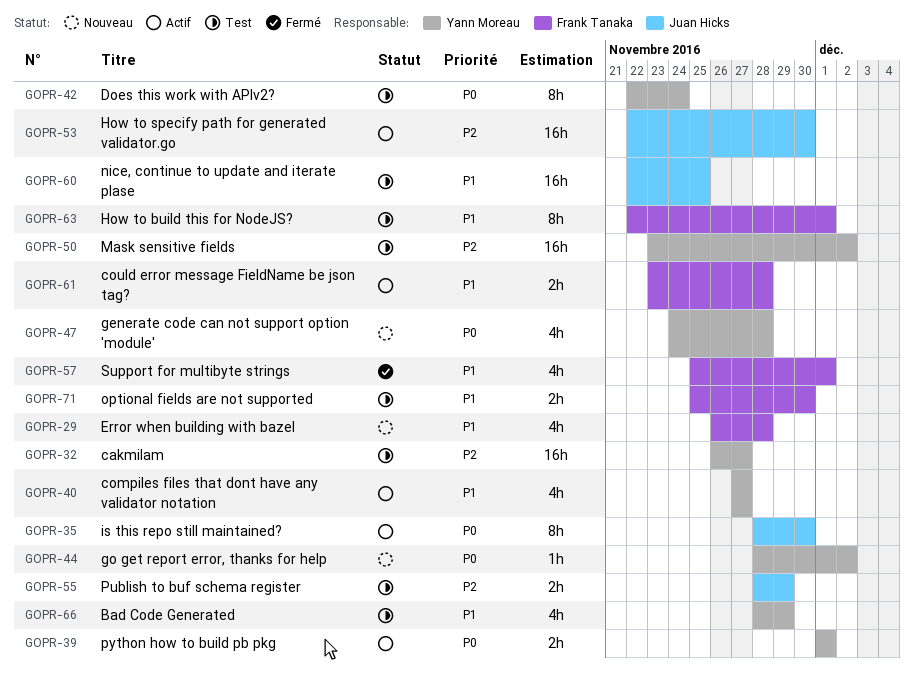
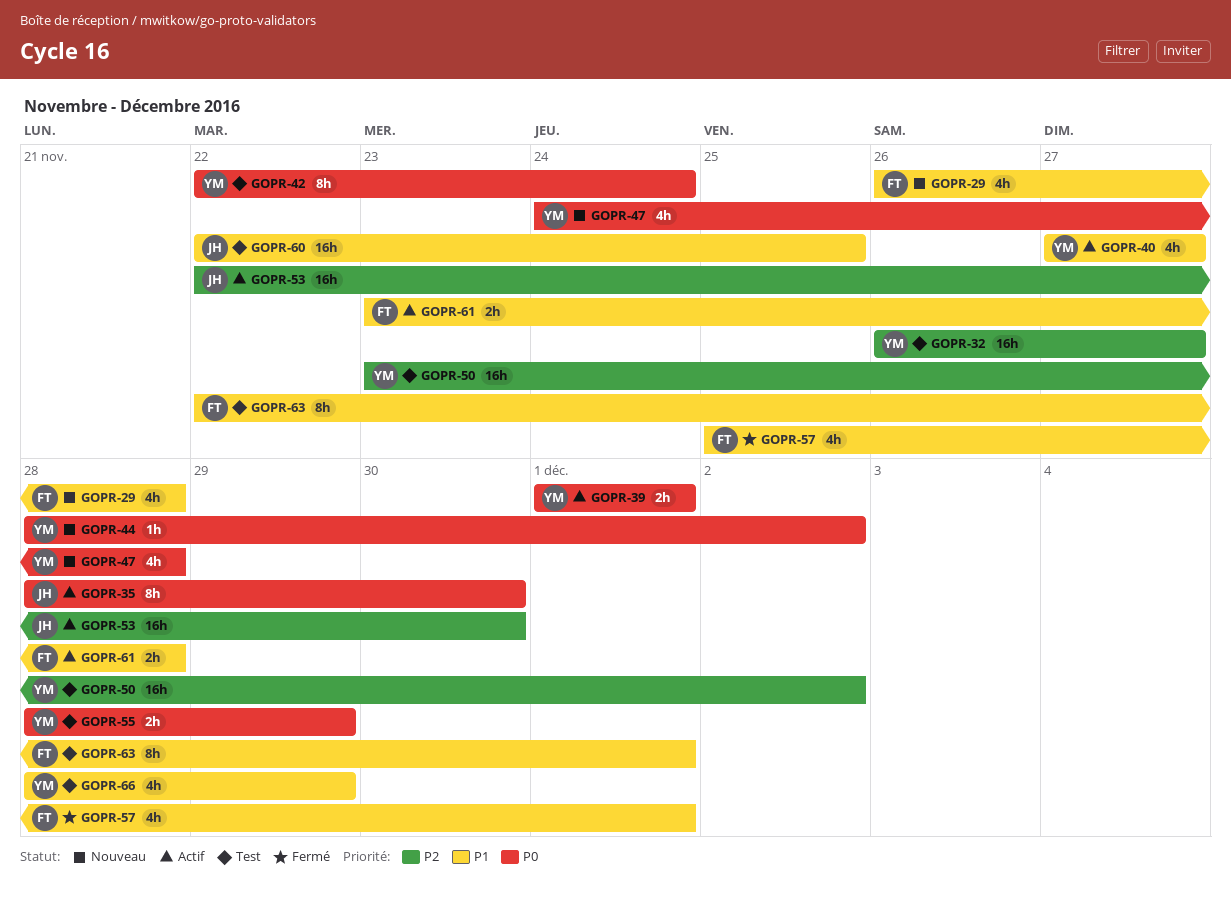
GOPR-55, owner: Juan Hicks -> Yann Moreau
GOPR-55, priority: P2 -> P0
GOPR-71: present -> none

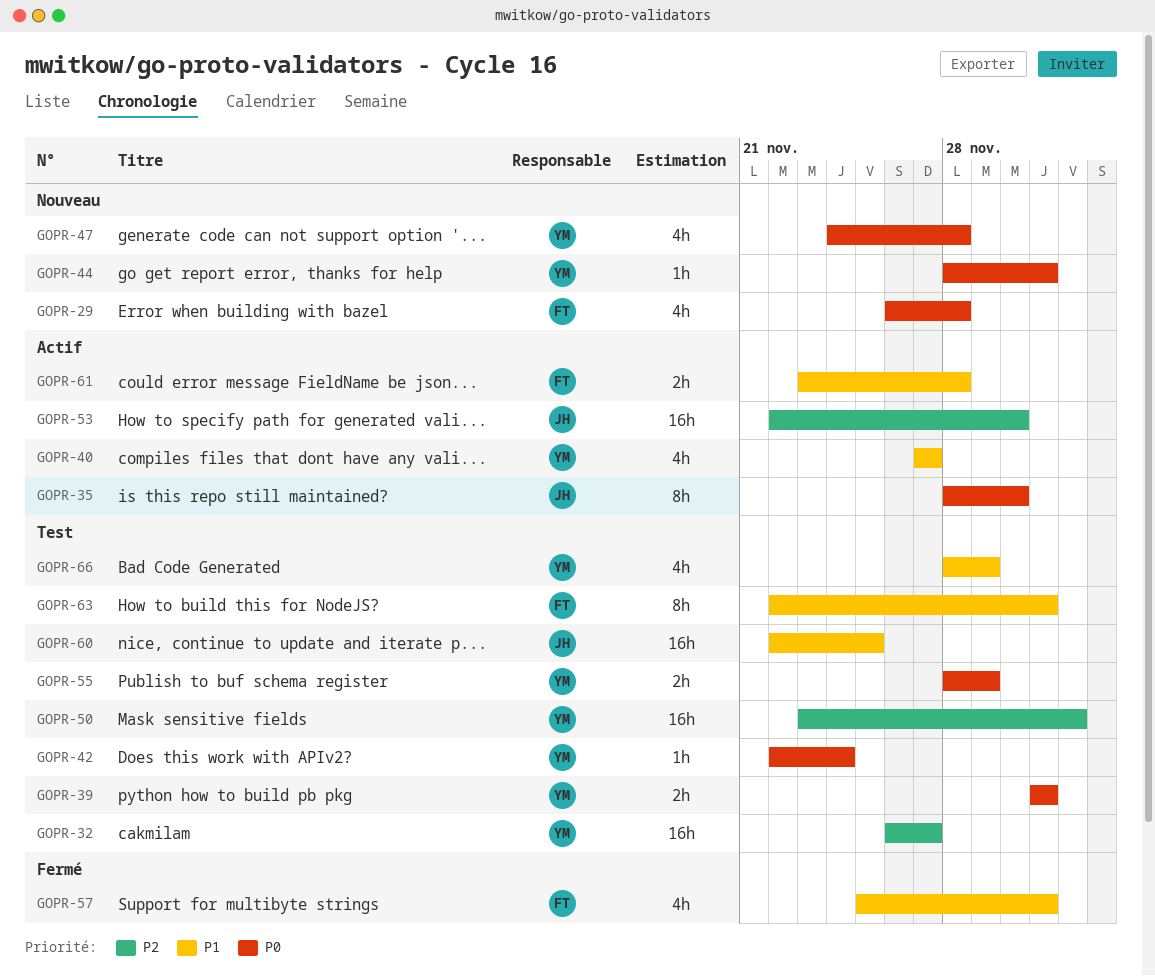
GOPR-29, priority: P1 -> P0
GOPR-39, status: Actif -> Test
GOPR-42, estimate: 8h -> 1h
GOPR-44, due: Dec 2 -> Dec 1

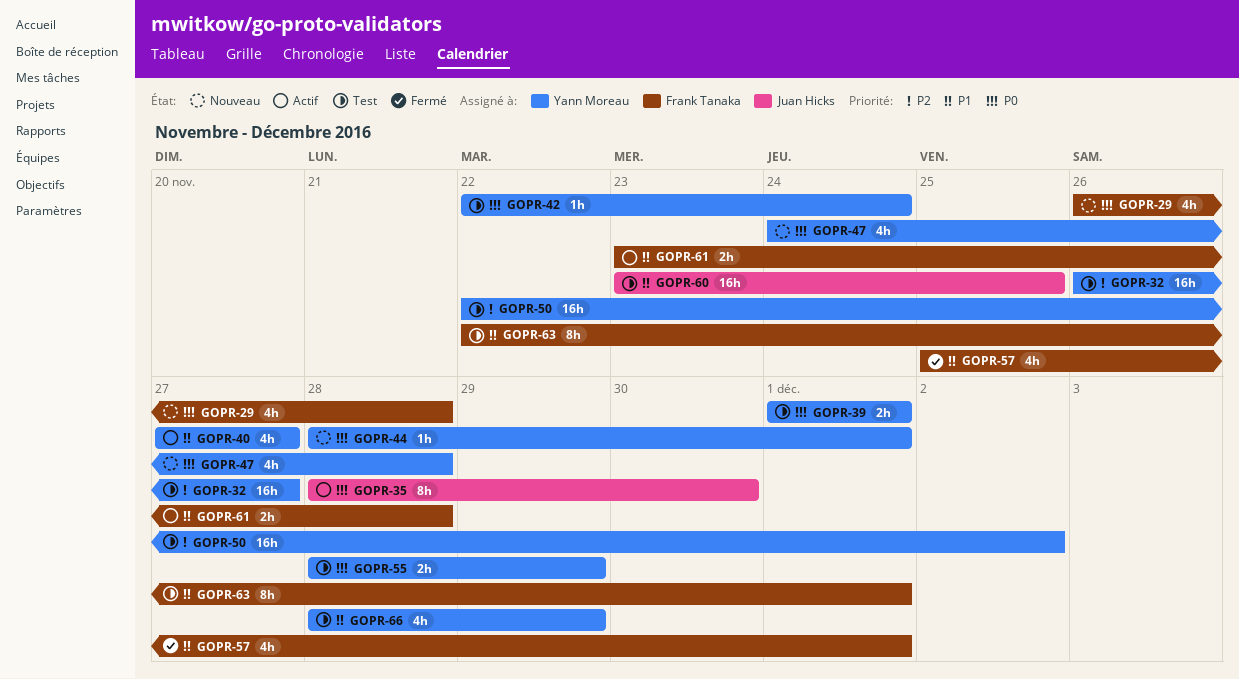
GOPR-50, start: Nov 23 -> Nov 22
GOPR-53: present -> none
GOPR-60, start: Nov 22 -> Nov 23

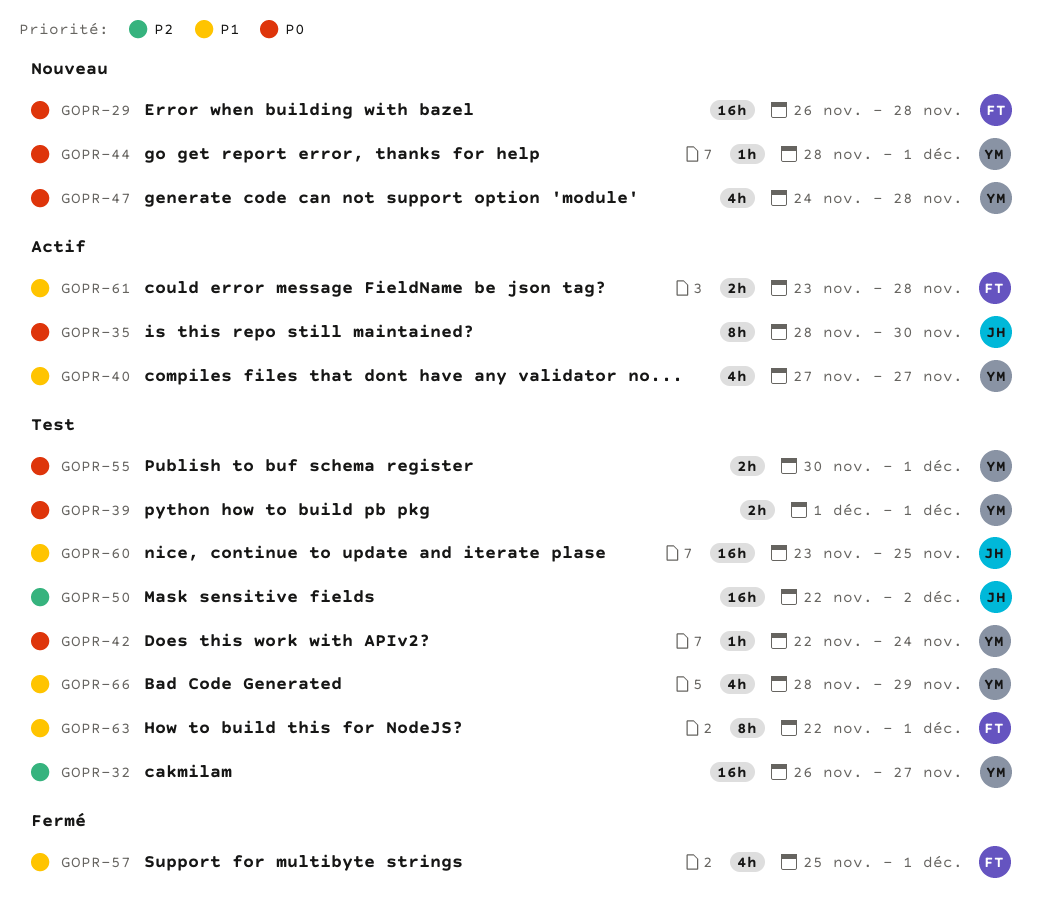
GOPR-29, estimate: 4h -> 16h
GOPR-50, owner: Yann Moreau -> Juan Hicks
GOPR-55, start: Nov 28 -> Nov 30
GOPR-55, due: Nov 29 -> Dec 1

